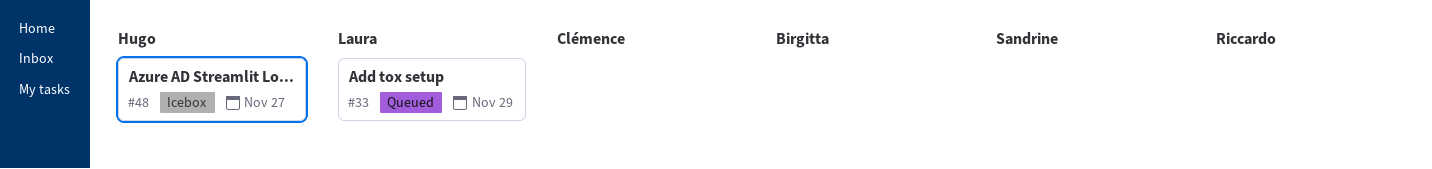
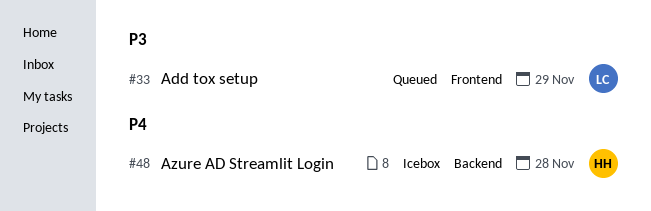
#48, due: Nov 27 -> Nov 28

